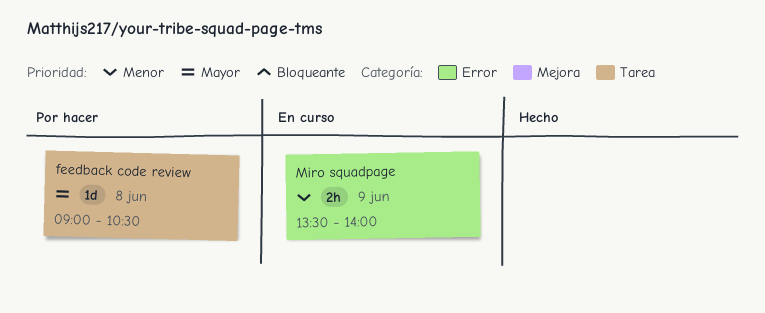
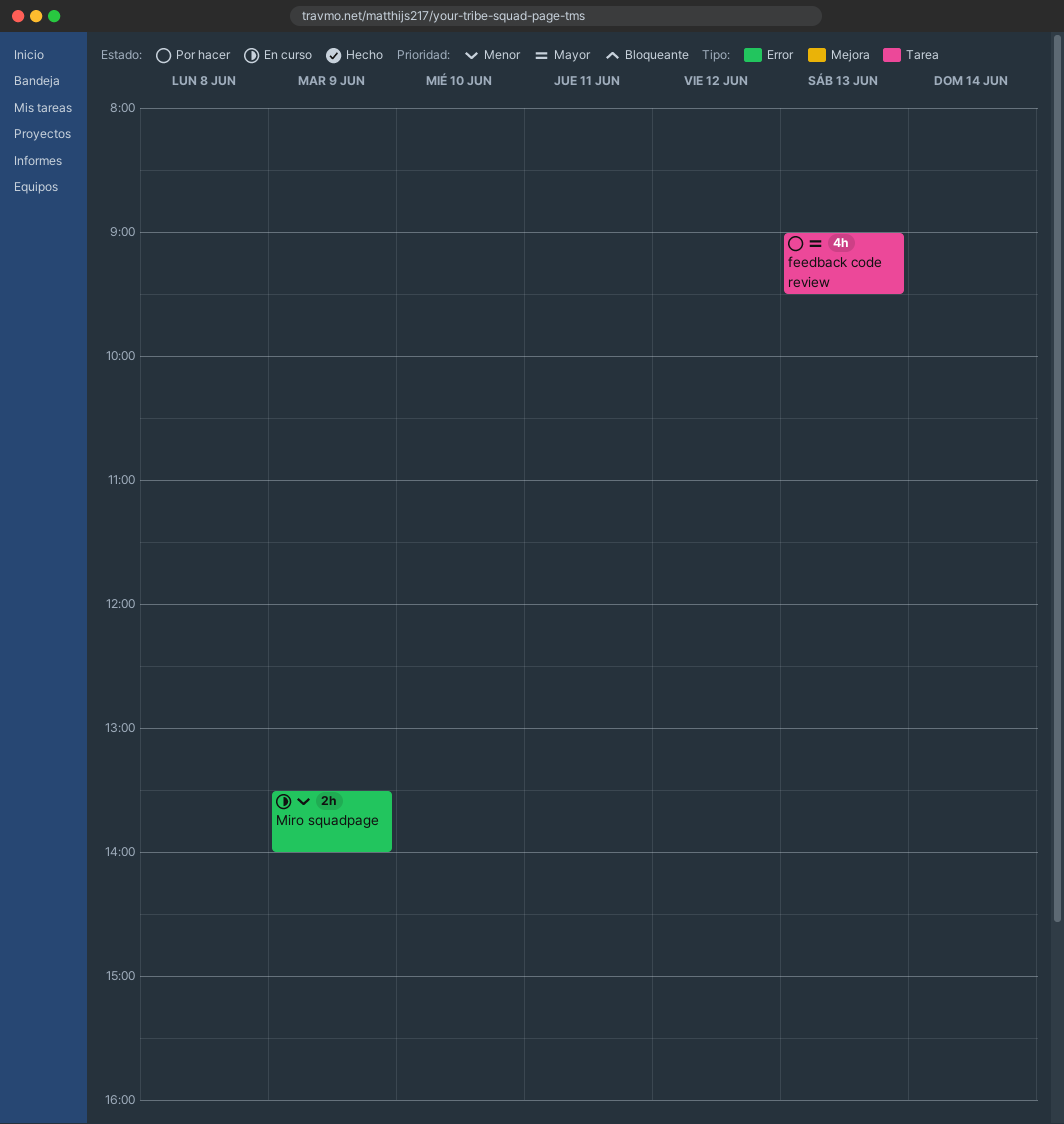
feedback code review, estimate: 1d -> 4h
feedback code review, day: Jun 8 -> Jun 13
feedback code review, ends: 10:30 -> 09:30

